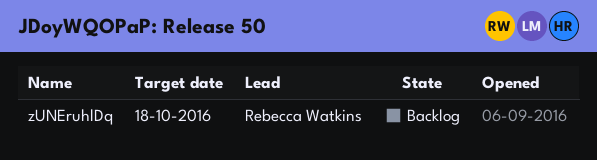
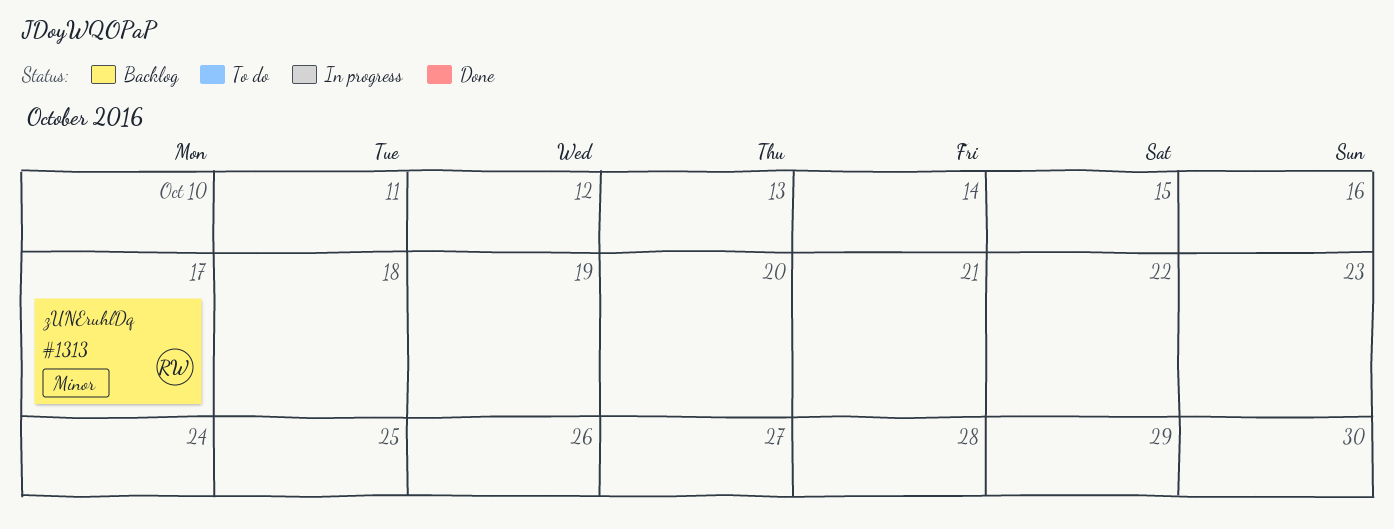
zUNEruhlDq, due: Oct 18 -> Oct 17

